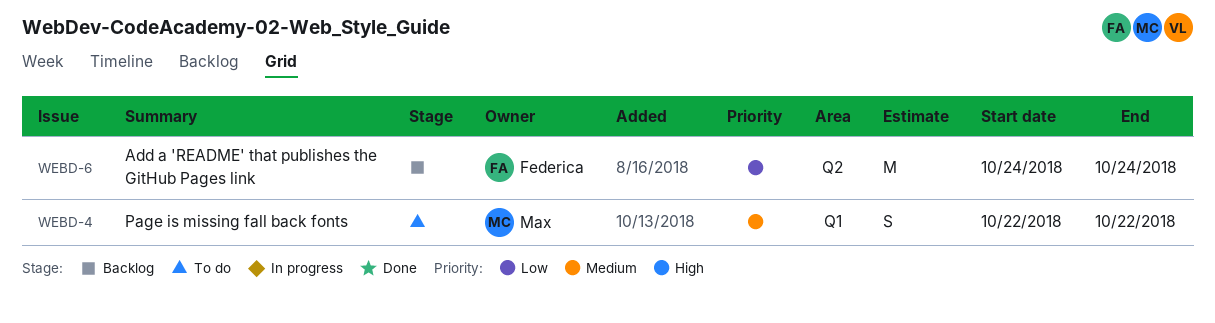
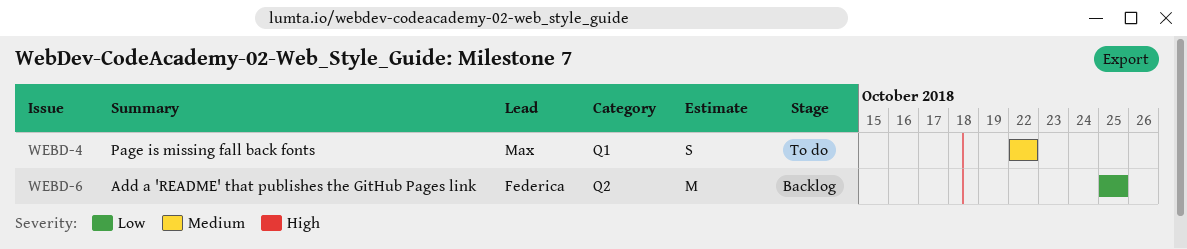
WEBD-6, start: Oct 24 -> Oct 25
WEBD-6, due: Oct 24 -> Oct 25

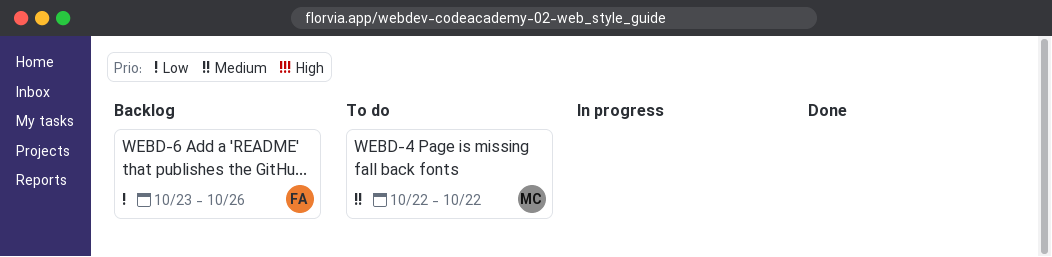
WEBD-6, start: Oct 25 -> Oct 23
WEBD-6, due: Oct 25 -> Oct 26

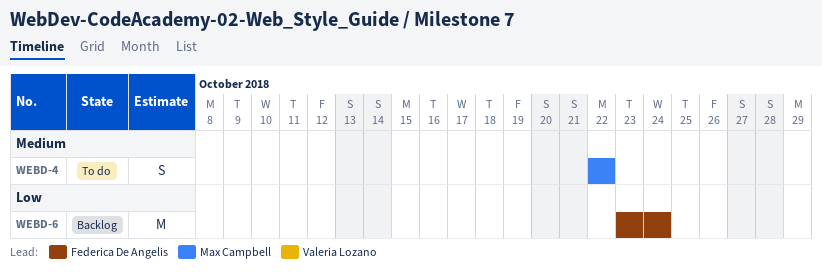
WEBD-6, due: Oct 26 -> Oct 24

